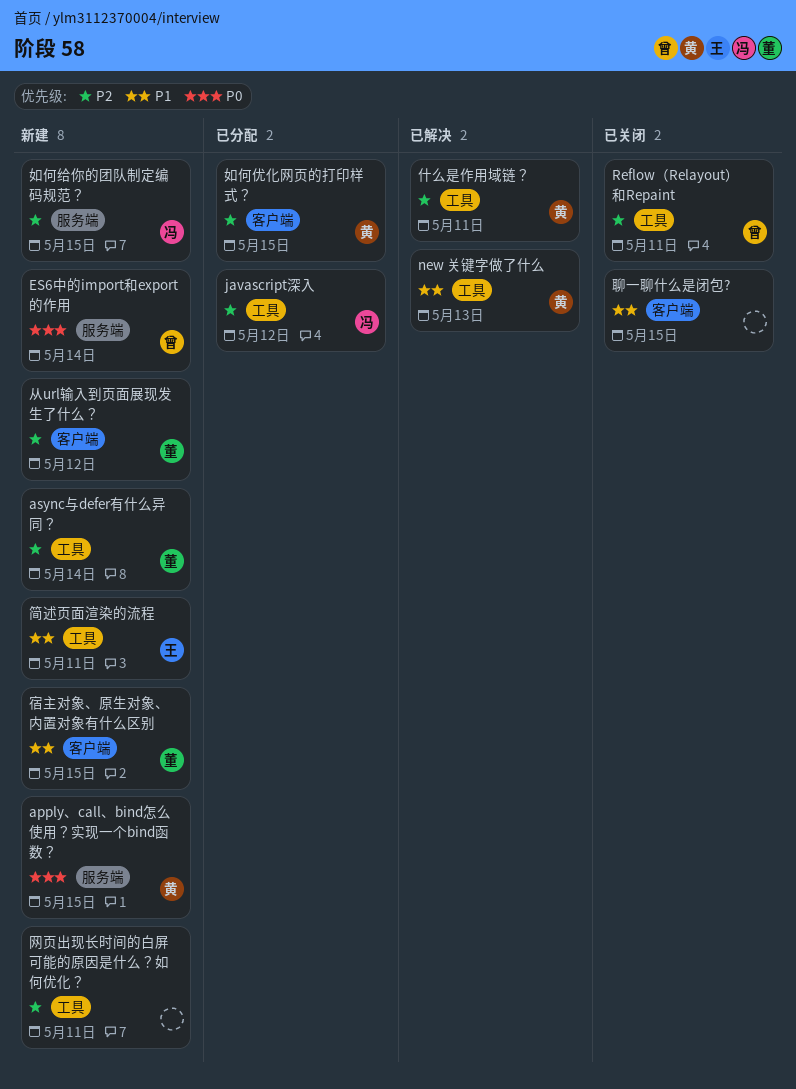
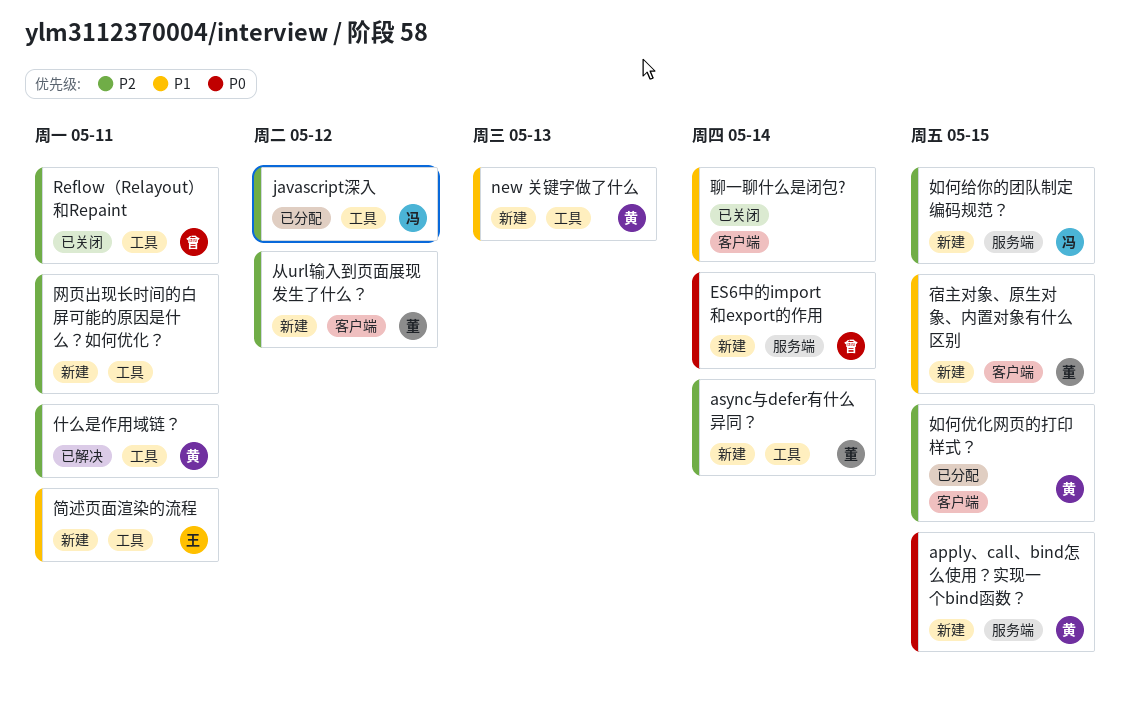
new 关键字做了什么, status: 已解决 -> 新建
聊一聊什么是闭包?, due: May 15 -> May 14

